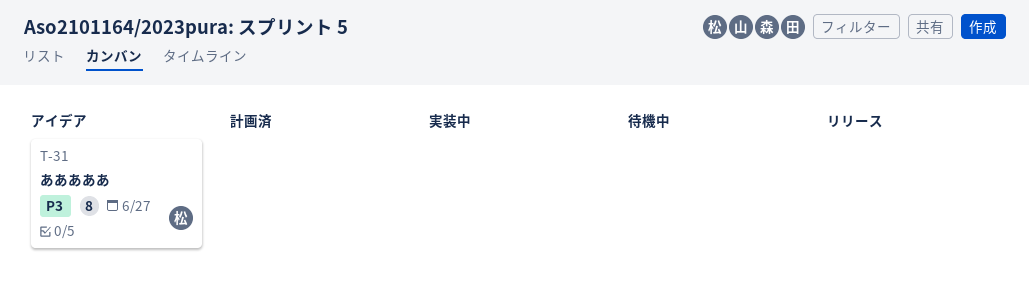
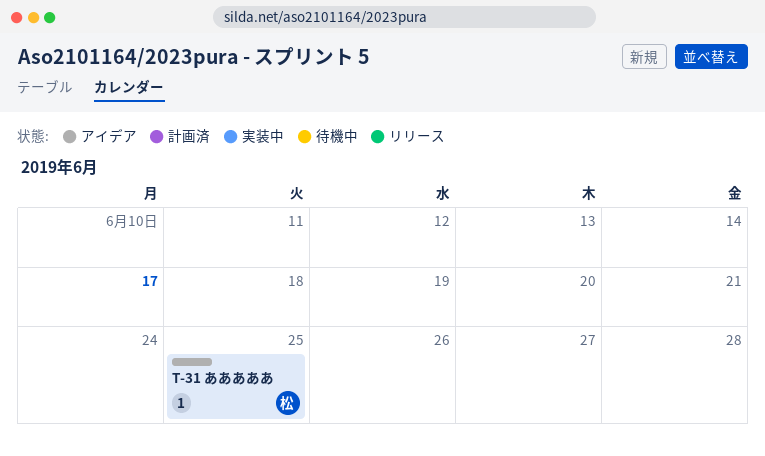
T-31, estimate: 8 -> 1
T-31, due: Jun 27 -> Jun 25

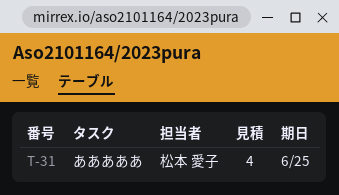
T-31, estimate: 1 -> 4

